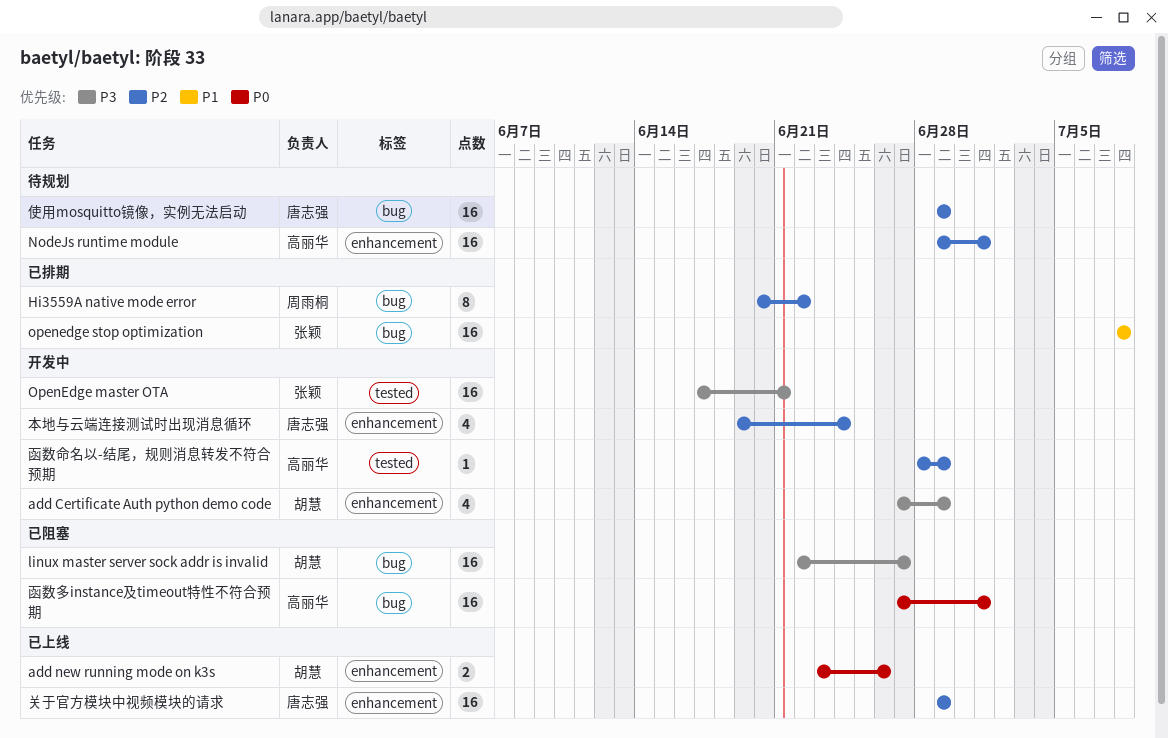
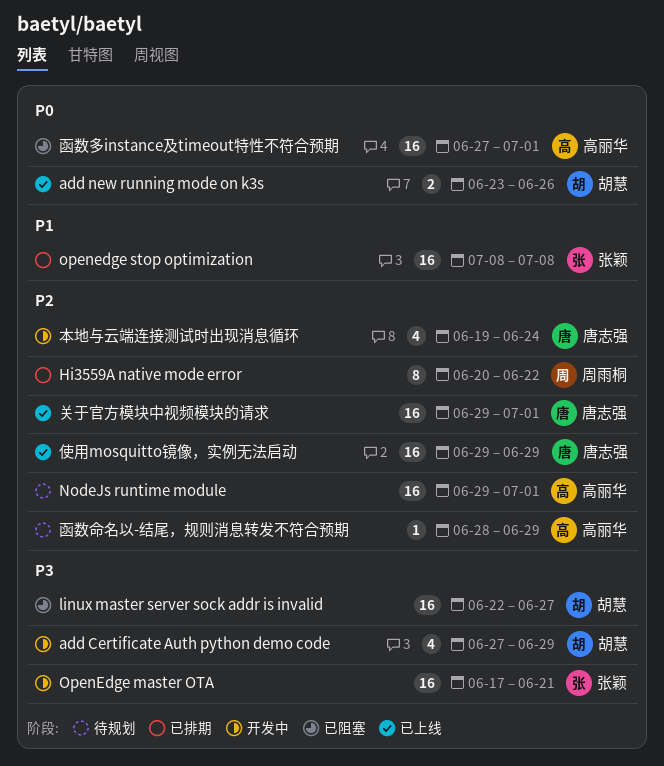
使用mosquitto镜像，实例无法启动, status: 待规划 -> 已上线
关于官方模块中视频模块的请求, due: Jun 29 -> Jul 1
函数命名以-结尾，规则消息转发不符合预期, status: 开发中 -> 待规划

